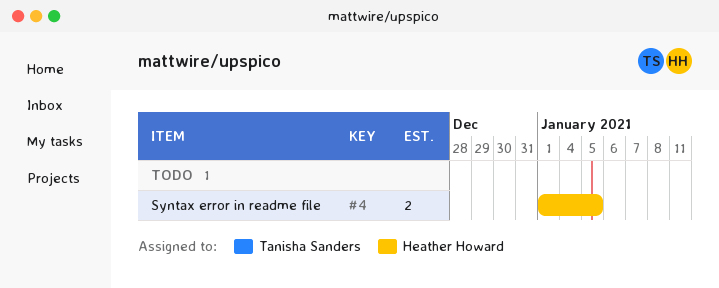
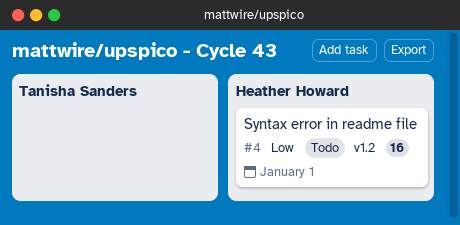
#4, estimate: 2 -> 16
#4, due: Jan 5 -> Jan 1

